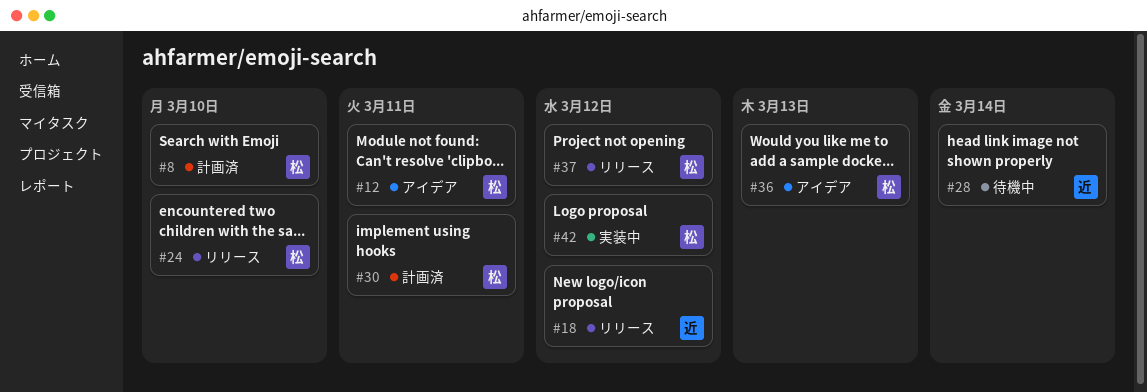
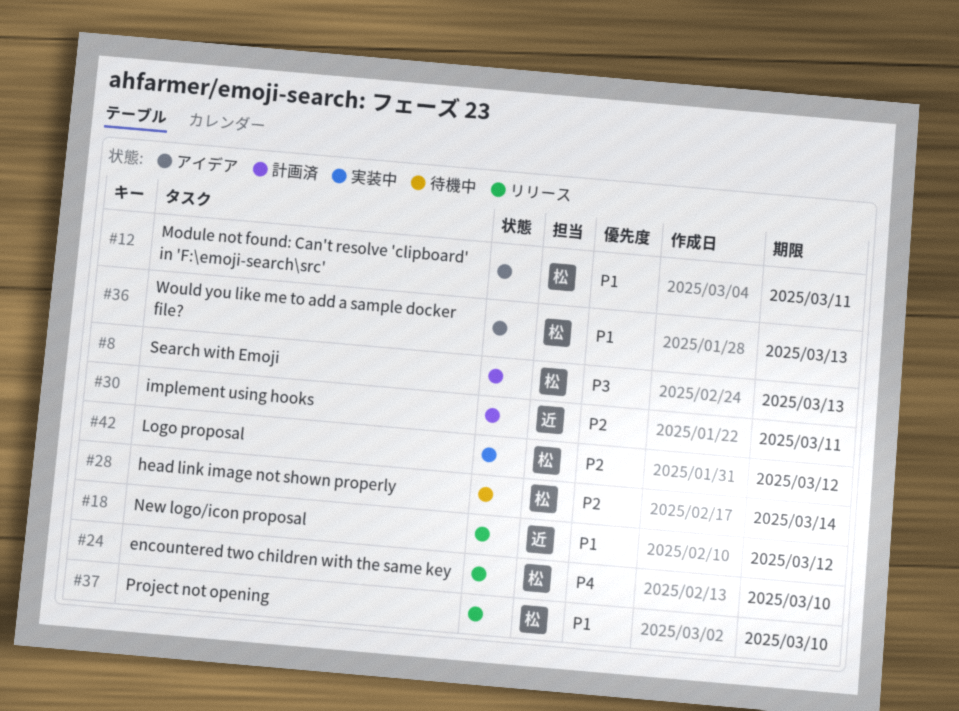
#8, due: Mar 10 -> Mar 13
#28, owner: 近 -> 松
#30, owner: 松 -> 近
#37, due: Mar 12 -> Mar 10

